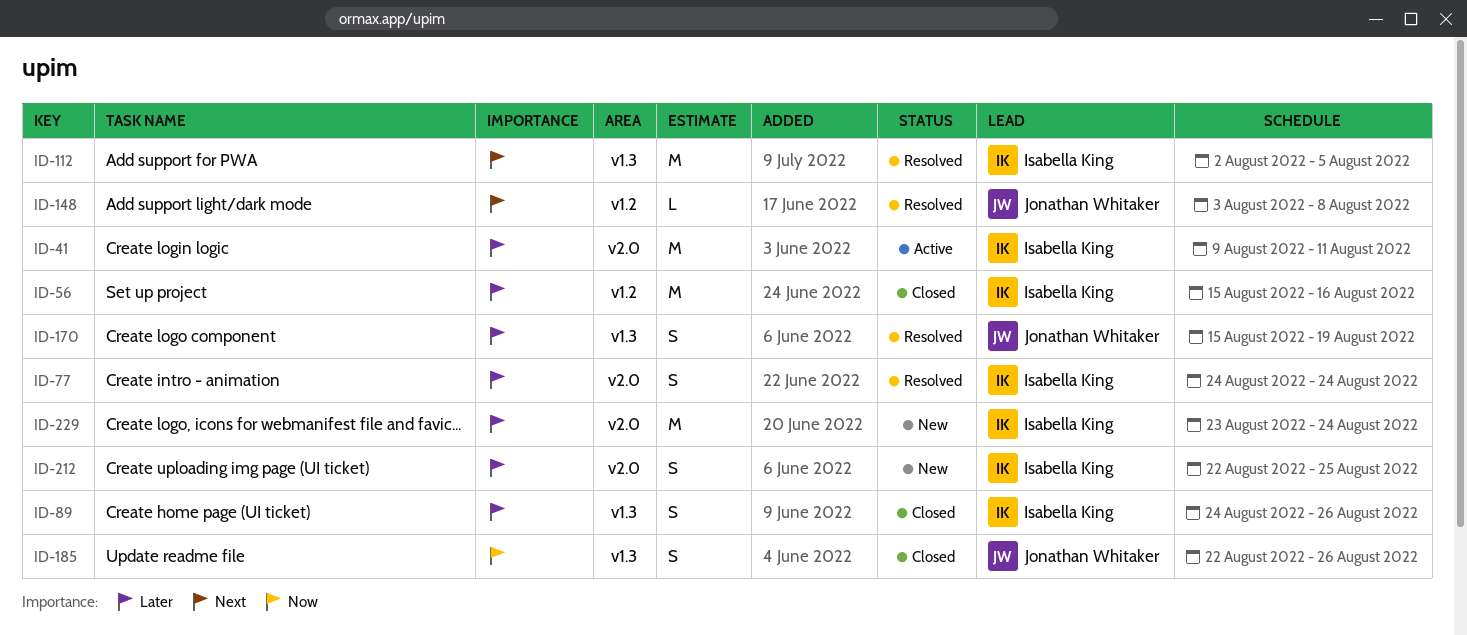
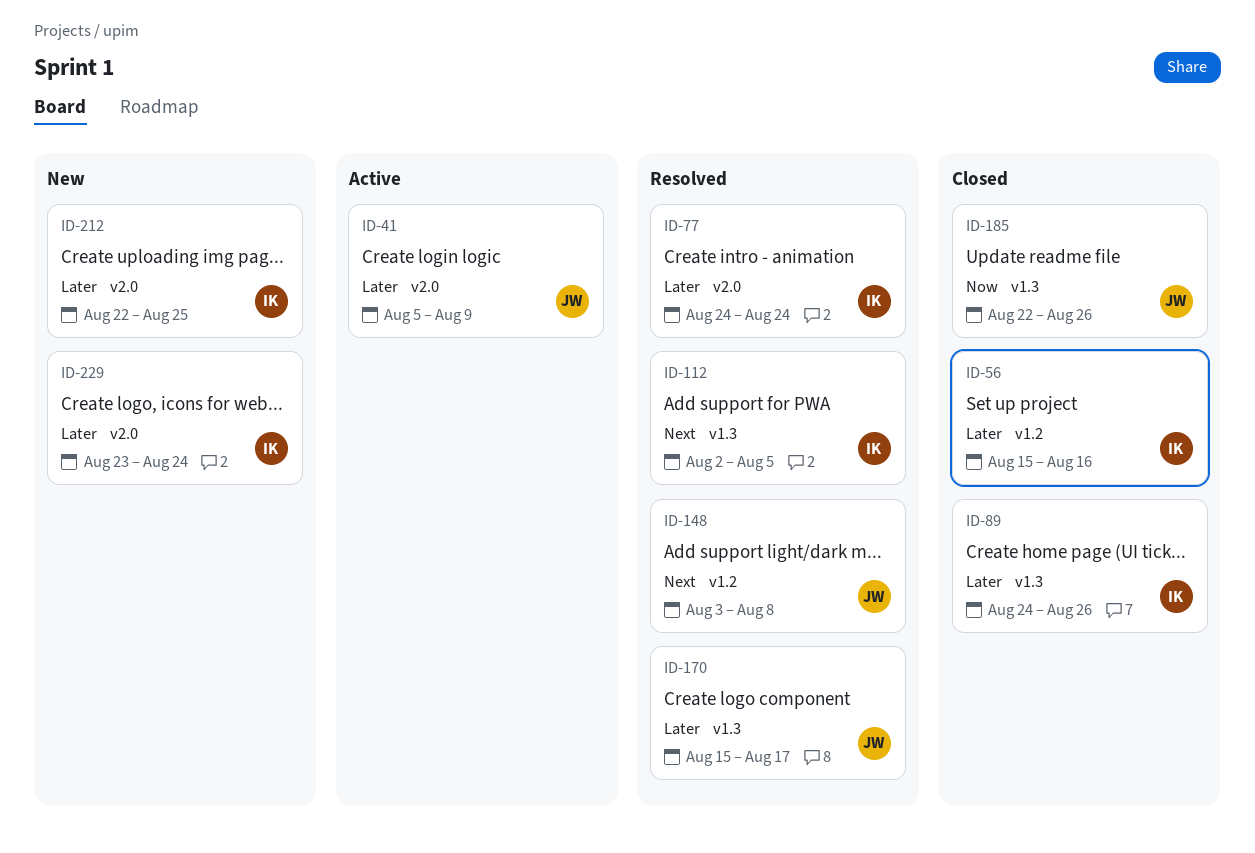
ID-41, owner: Isabella King -> Jonathan Whitaker
ID-41, start: Aug 9 -> Aug 5
ID-41, due: Aug 11 -> Aug 9
ID-170, due: Aug 19 -> Aug 17

